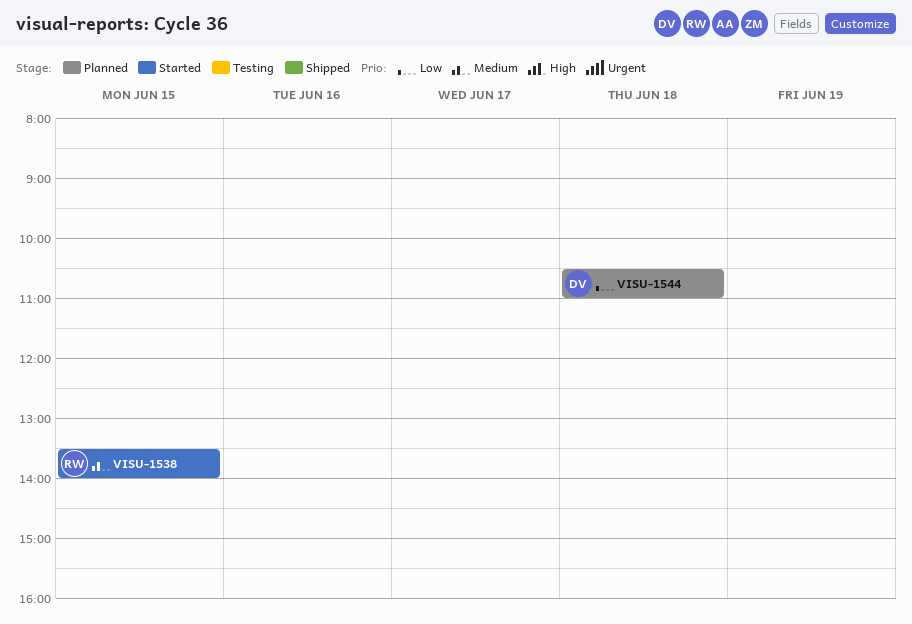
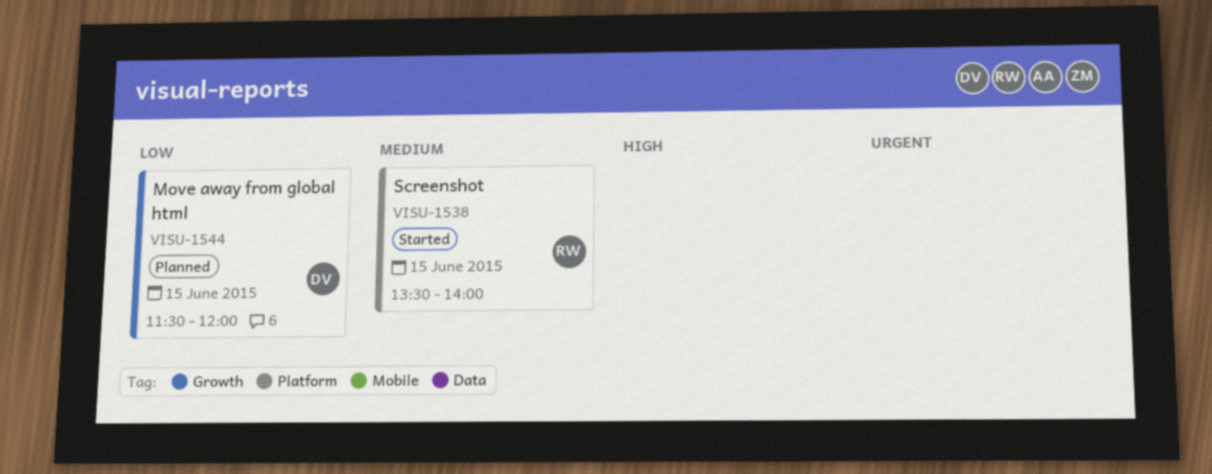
VISU-1544, day: Jun 18 -> Jun 15
VISU-1544, begins: 10:30 -> 11:30
VISU-1544, ends: 11:00 -> 12:00

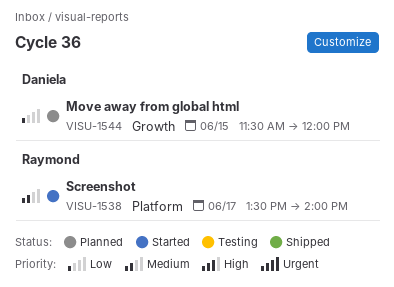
VISU-1538, day: Jun 15 -> Jun 17

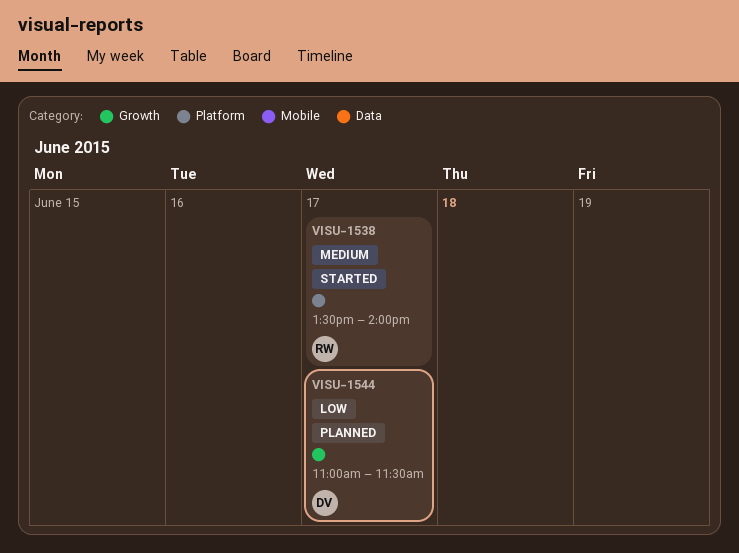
VISU-1544, day: Jun 15 -> Jun 17
VISU-1544, begins: 11:30 -> 11:00
VISU-1544, ends: 12:00 -> 11:30

